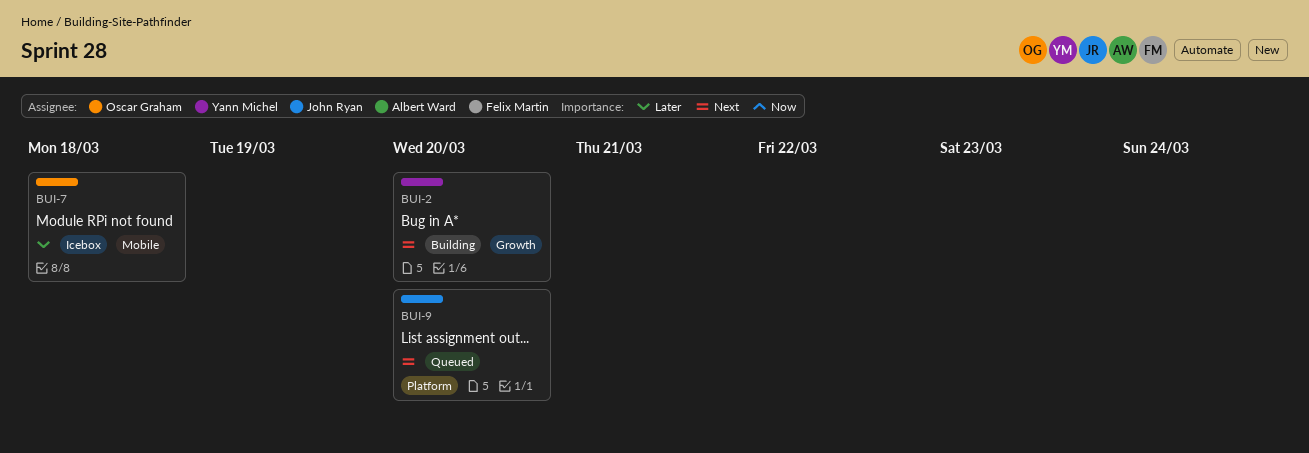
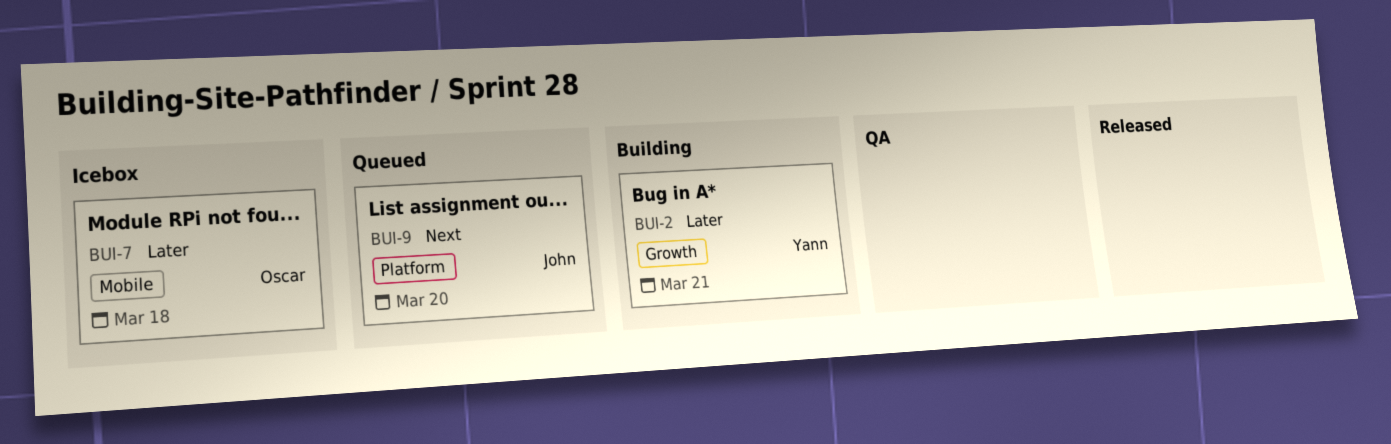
BUI-2, priority: Next -> Later
BUI-2, due: Mar 20 -> Mar 21

